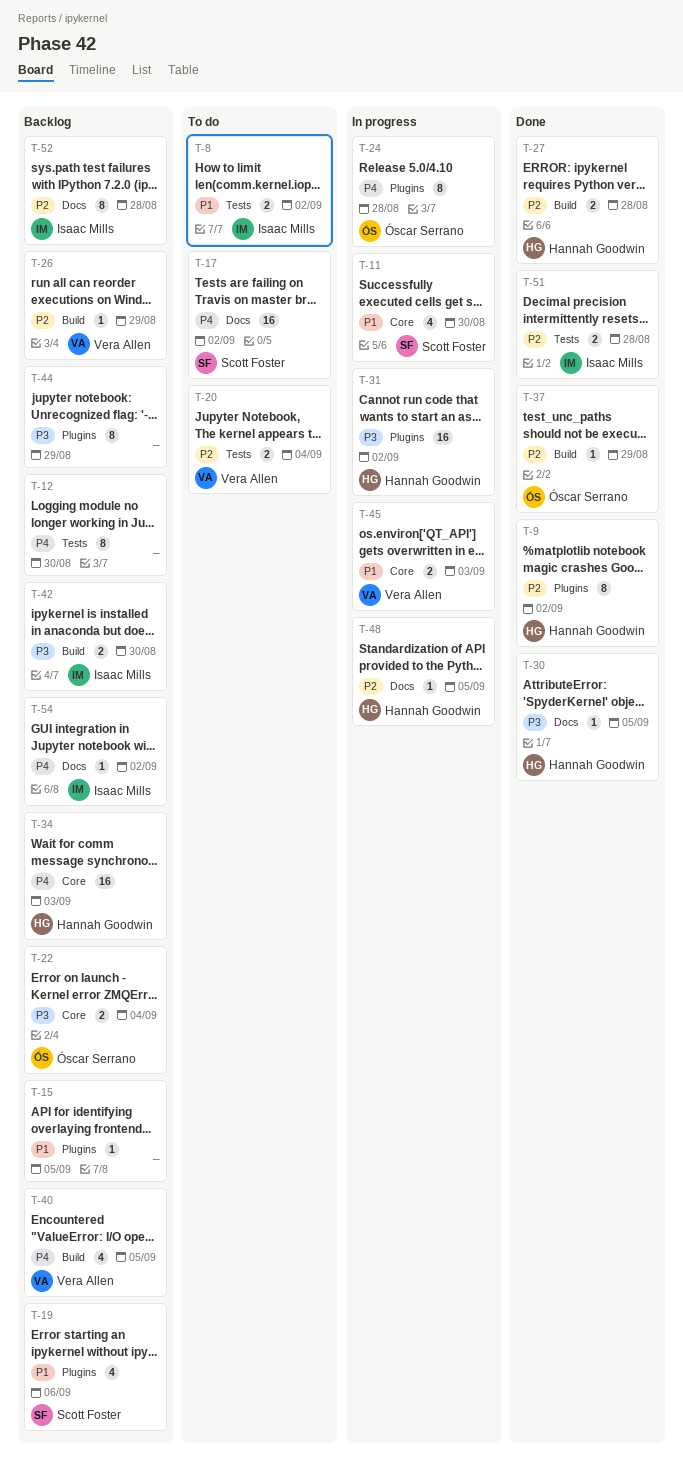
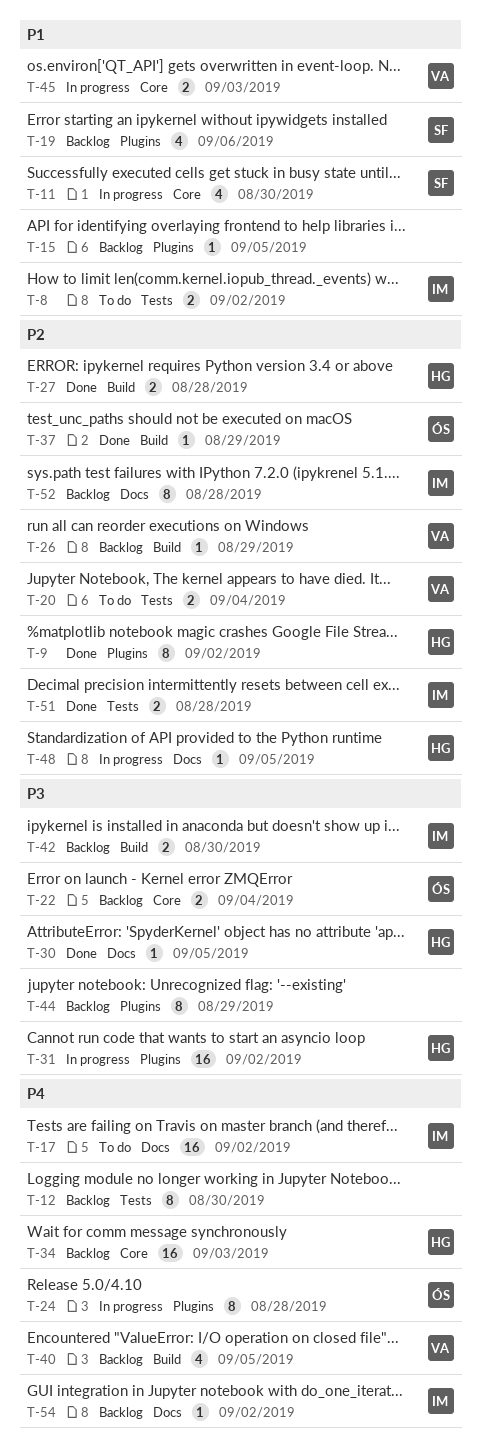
T-17, owner: Scott Foster -> Isaac Mills

